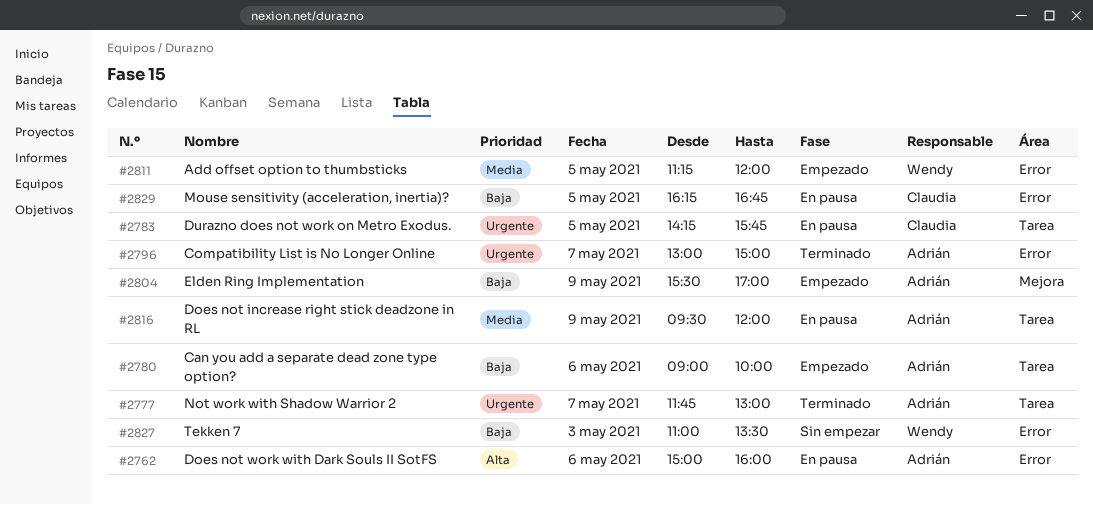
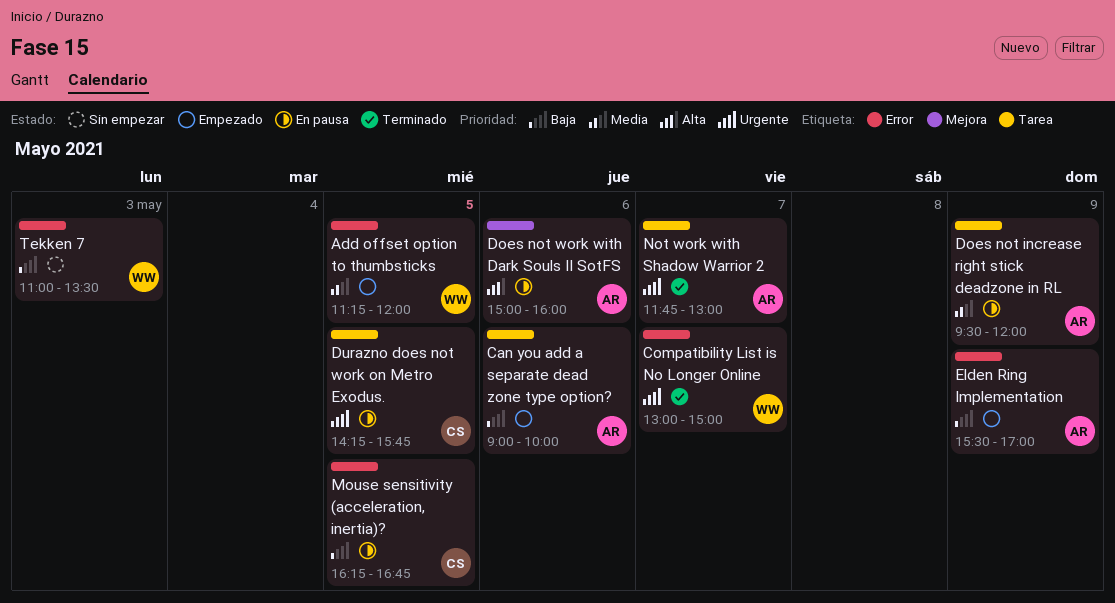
Compatibility List is No Longer Online, owner: Adrián -> Wendy
Does not work with Dark Souls II SotFS, label: Error -> Mejora
Elden Ring Implementation, label: Mejora -> Error

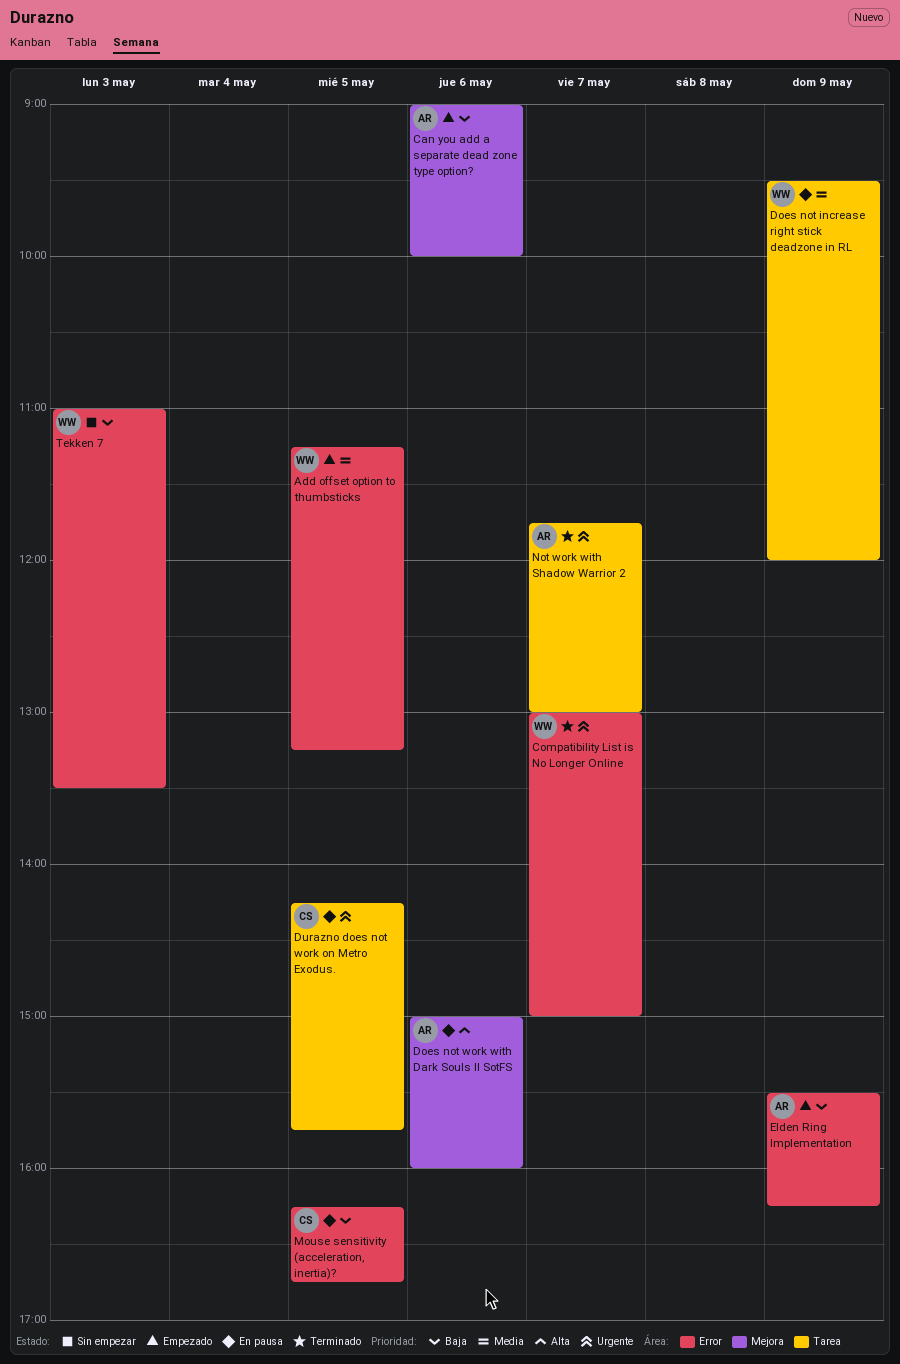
Add offset option to thumbsticks, ends: 12:00 -> 13:15
Can you add a separate dead zone type option?, label: Tarea -> Mejora
Does not increase right stick deadzone in RL, owner: AR -> WW
Elden Ring Implementation, ends: 17:00 -> 16:15

